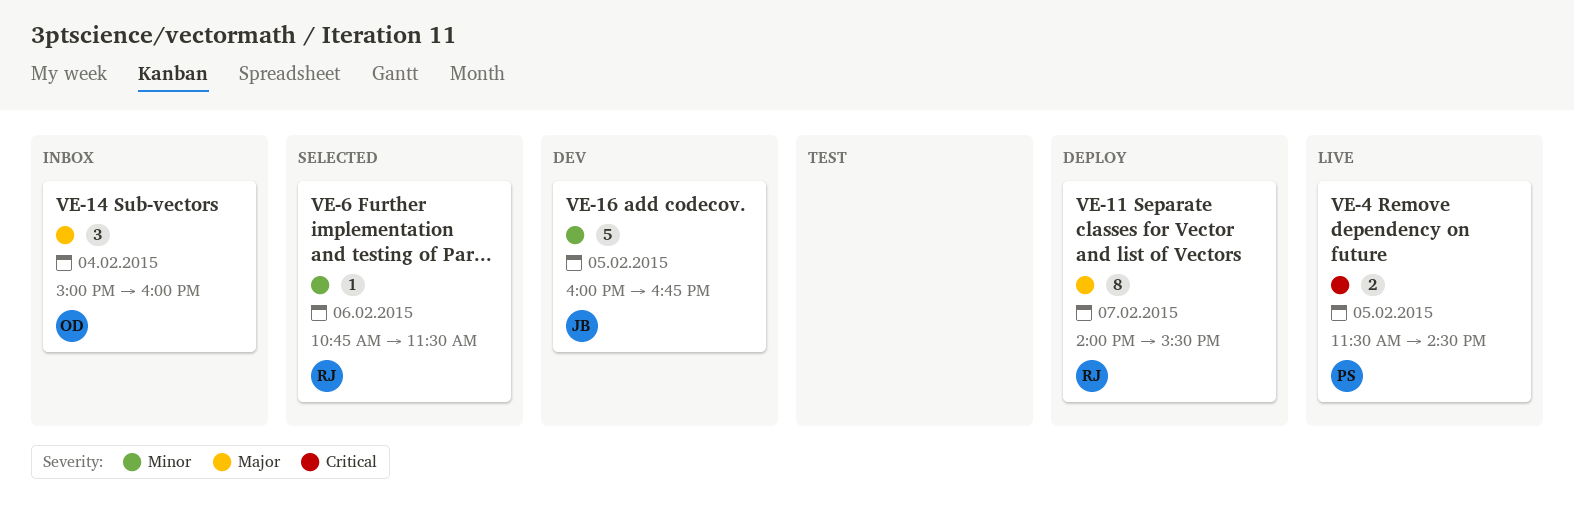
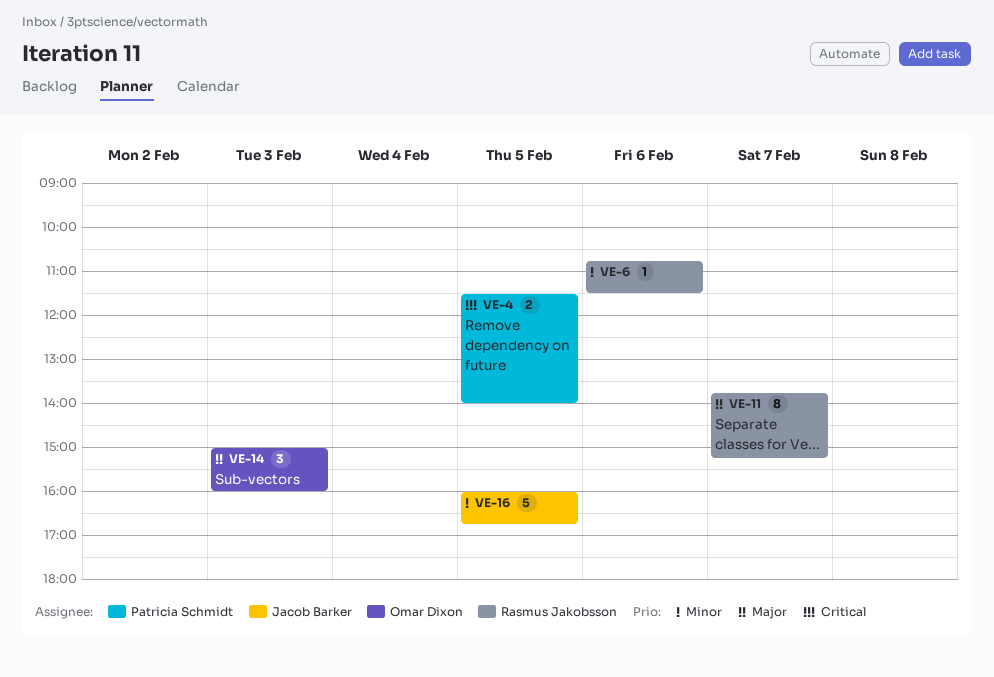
VE-4, ends: 14:30 -> 14:00
VE-11, begins: 14:00 -> 13:45
VE-11, ends: 15:30 -> 15:15
VE-14, day: Feb 4 -> Feb 3

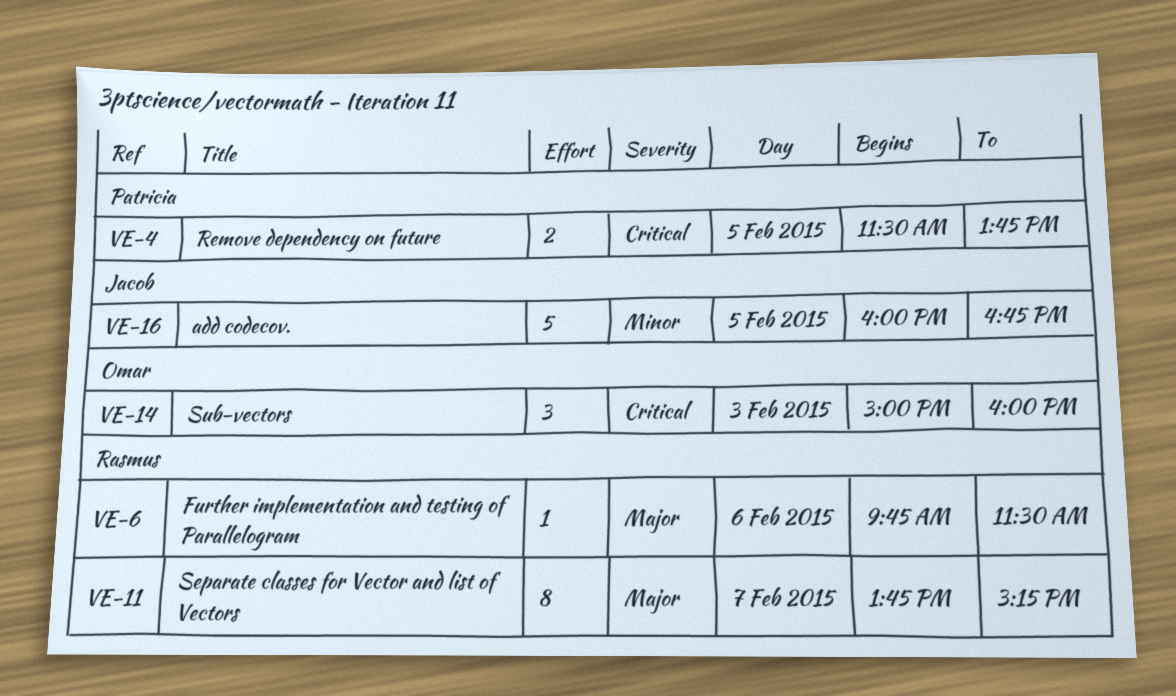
VE-4, ends: 14:00 -> 13:45
VE-6, priority: Minor -> Major
VE-6, begins: 10:45 -> 09:45
VE-14, priority: Major -> Critical

